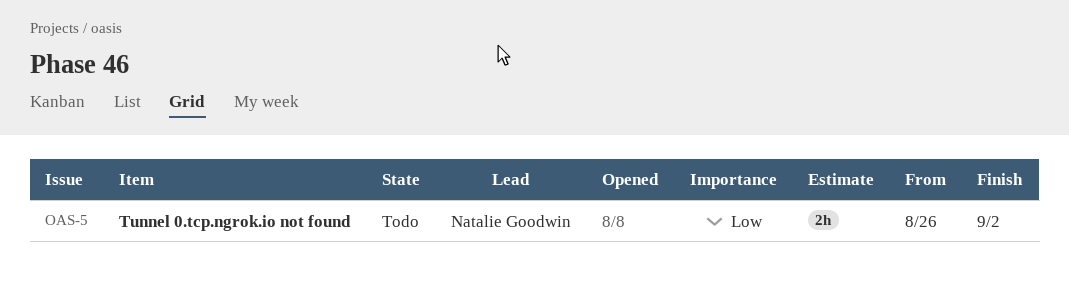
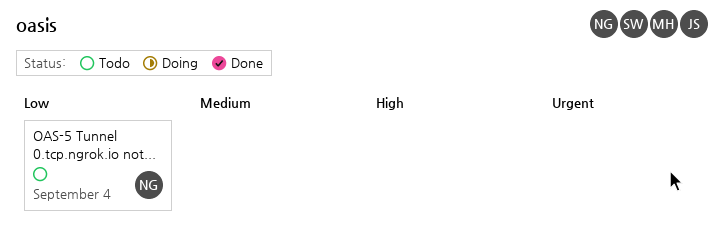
OAS-5, due: Sep 2 -> Sep 4

